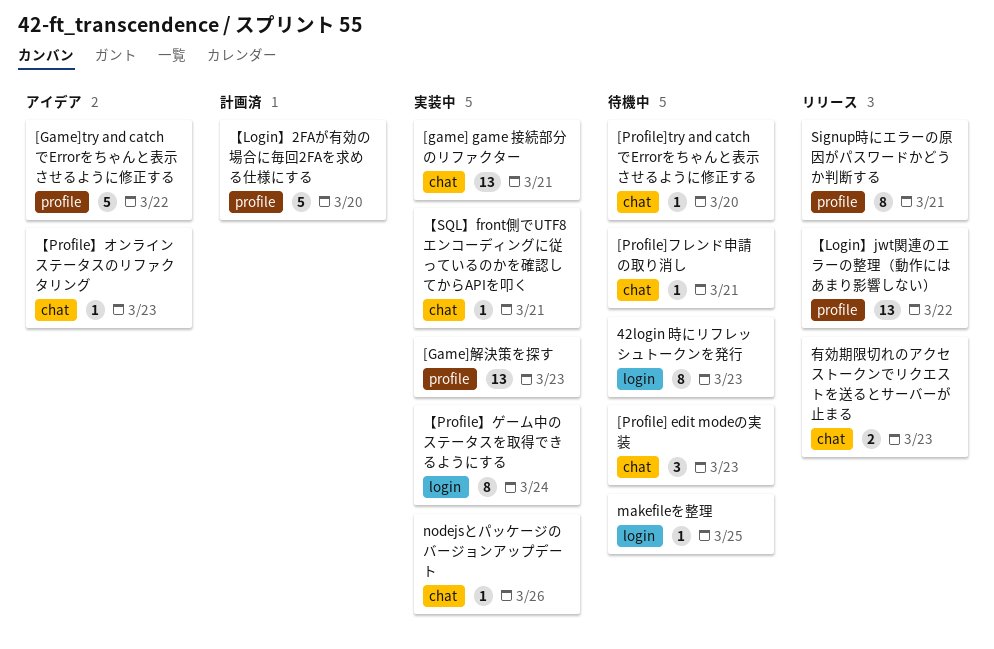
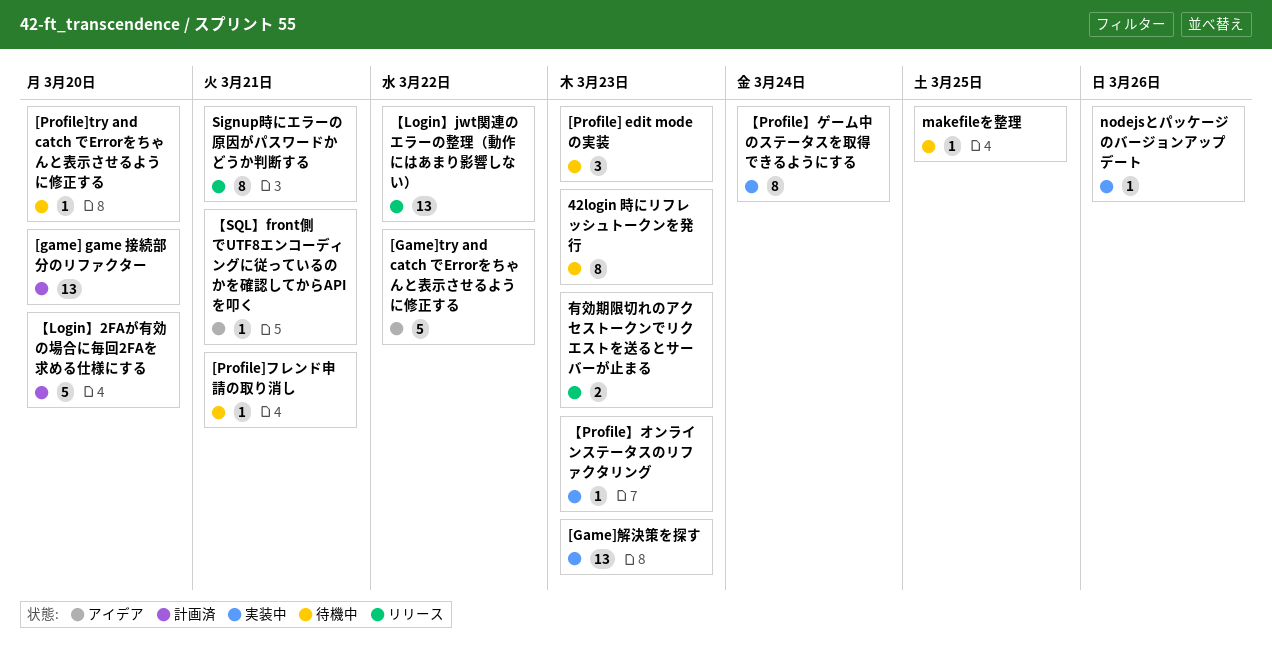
[game] game 接続部分のリファクター, status: 実装中 -> 計画済
[game] game 接続部分のリファクター, due: Mar 21 -> Mar 20
【Profile】オンラインステータスのリファクタリング, status: アイデア -> 実装中
【SQL】front側でUTF8エンコーディングに従っているのかを確認してからAPIを叩く, status: 実装中 -> アイデア

